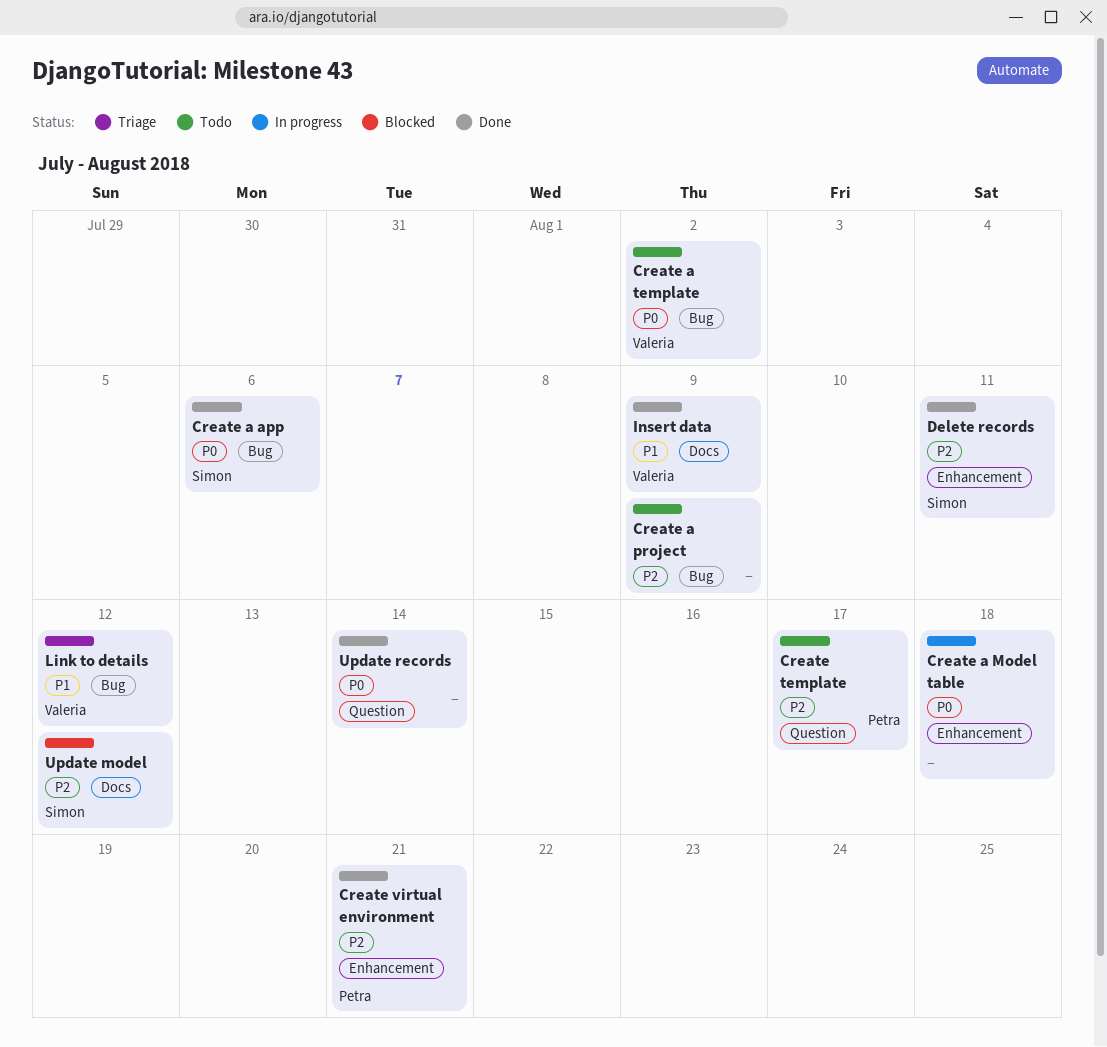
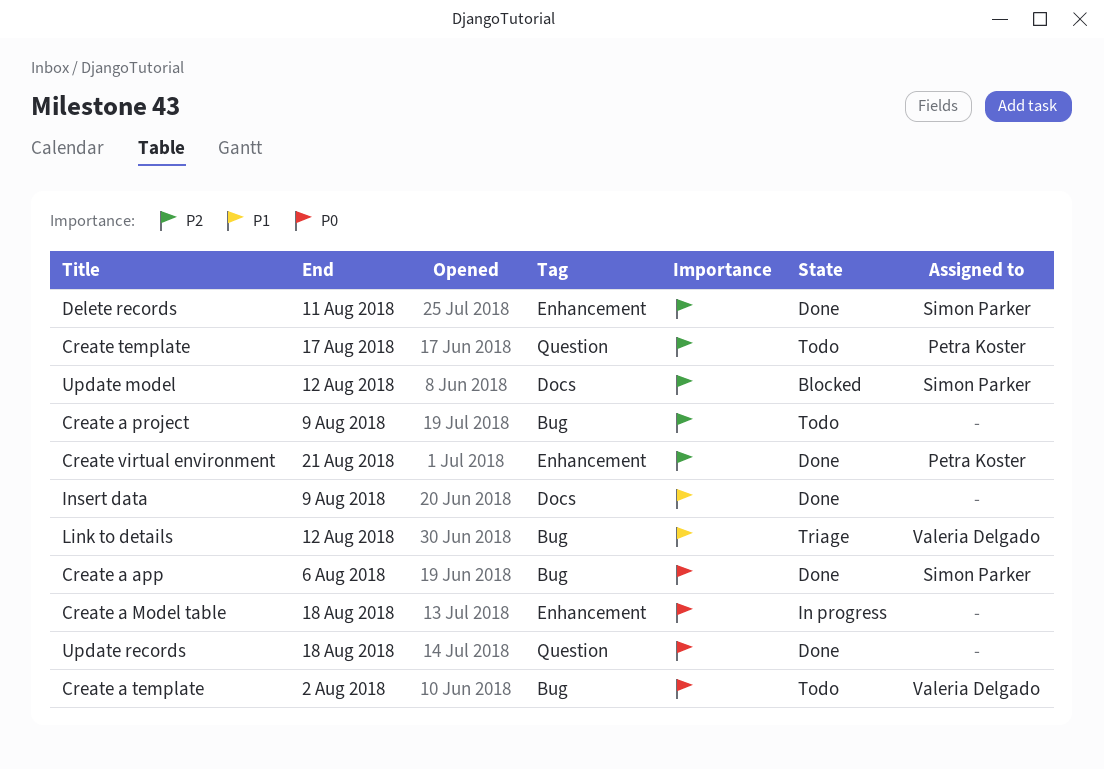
Insert data, owner: Valeria Delgado -> none
Update records, due: Aug 14 -> Aug 18

